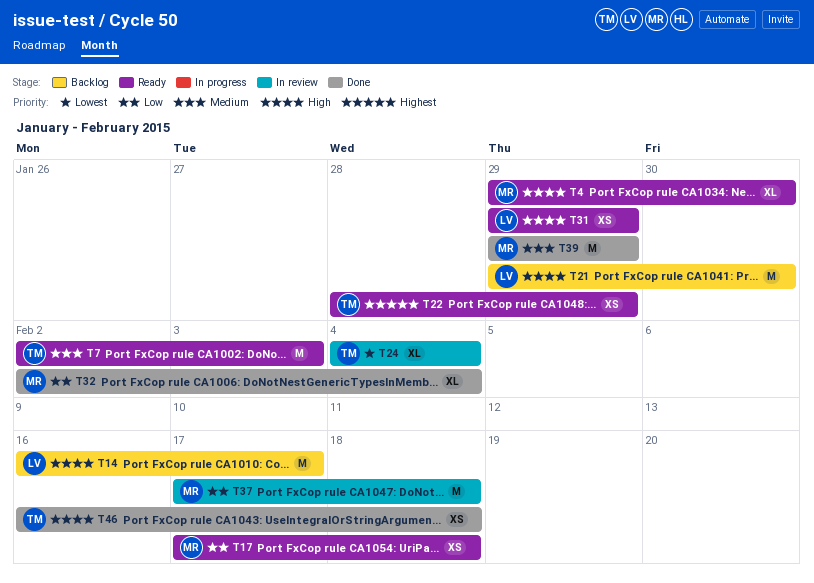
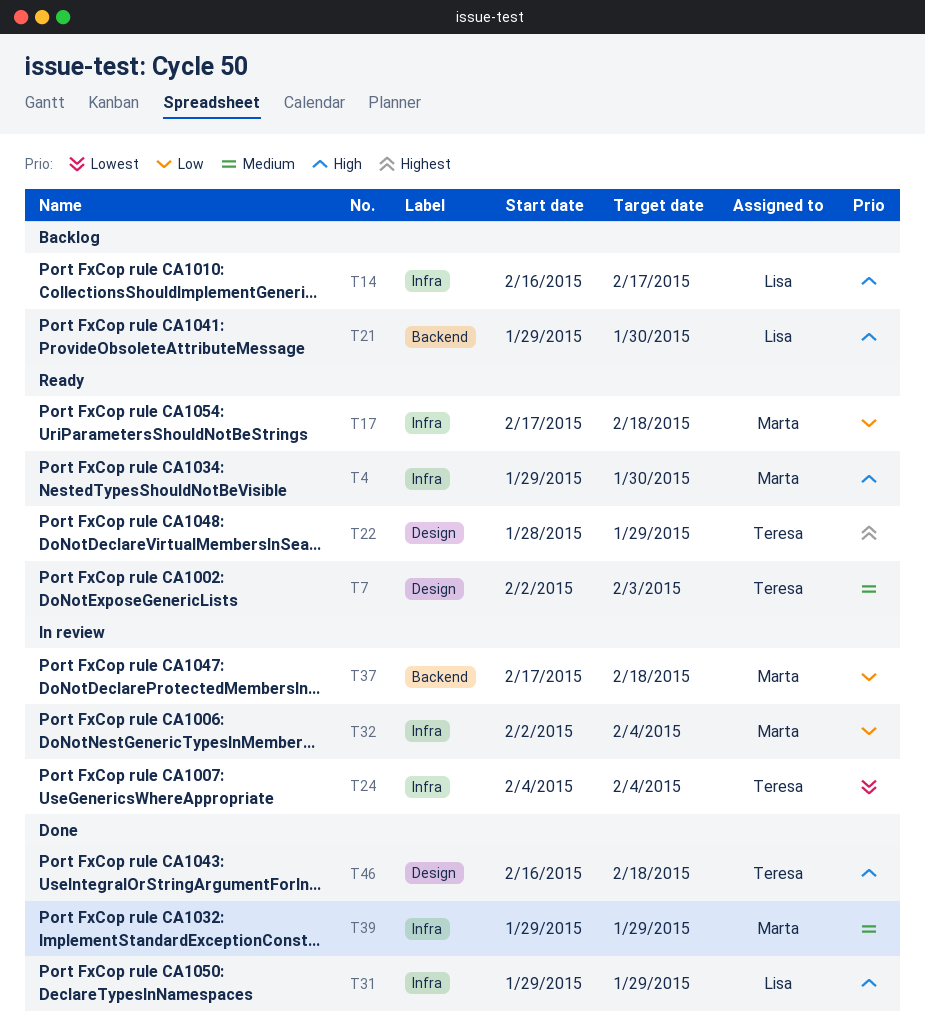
T31, status: Ready -> Done
T32, status: Done -> In review

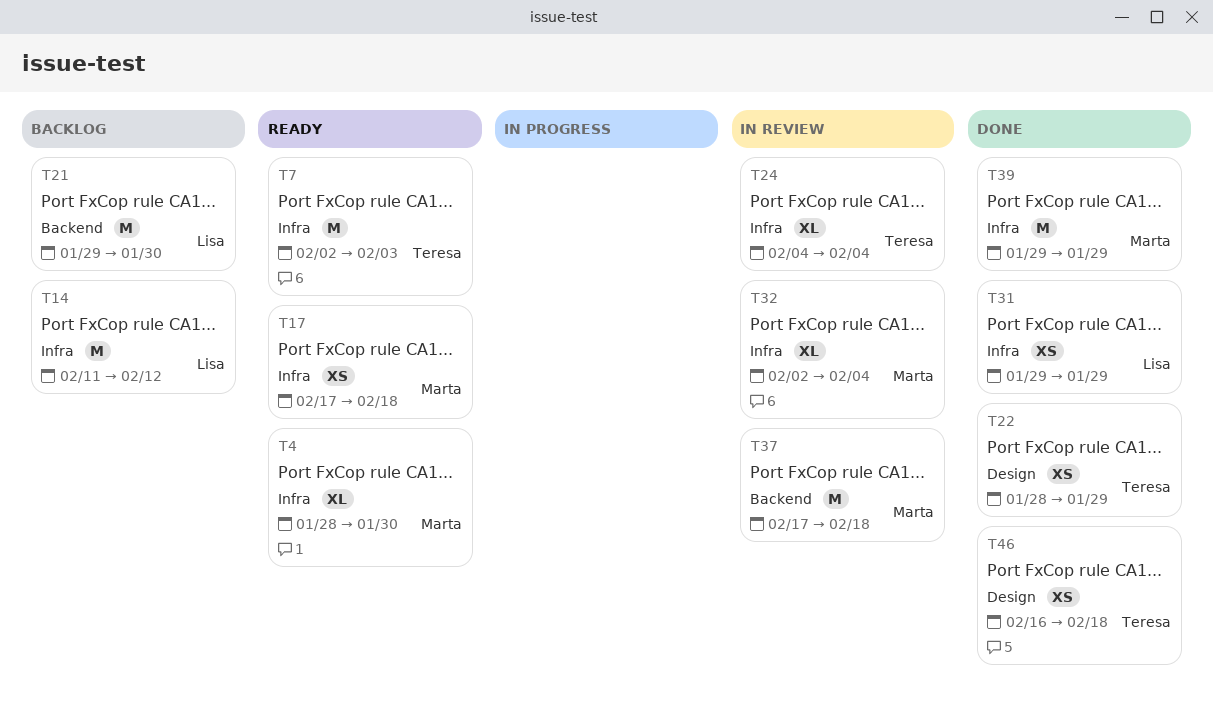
T4, start: Jan 29 -> Jan 28
T7, label: Design -> Infra
T14, start: Feb 16 -> Feb 11
T14, due: Feb 17 -> Feb 12
T22, status: Ready -> Done

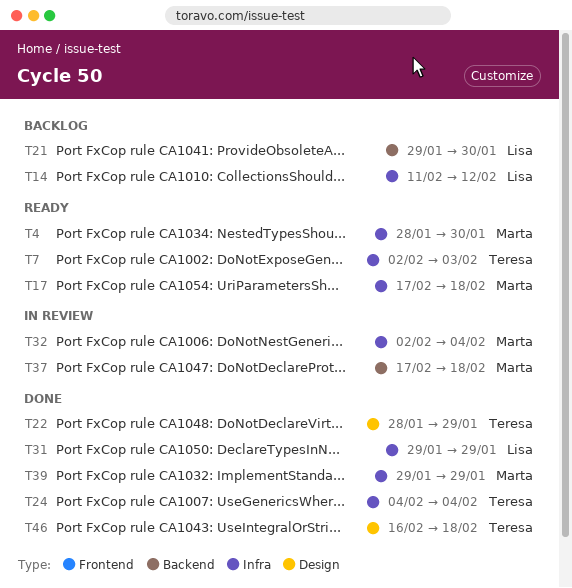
T24, status: In review -> Done

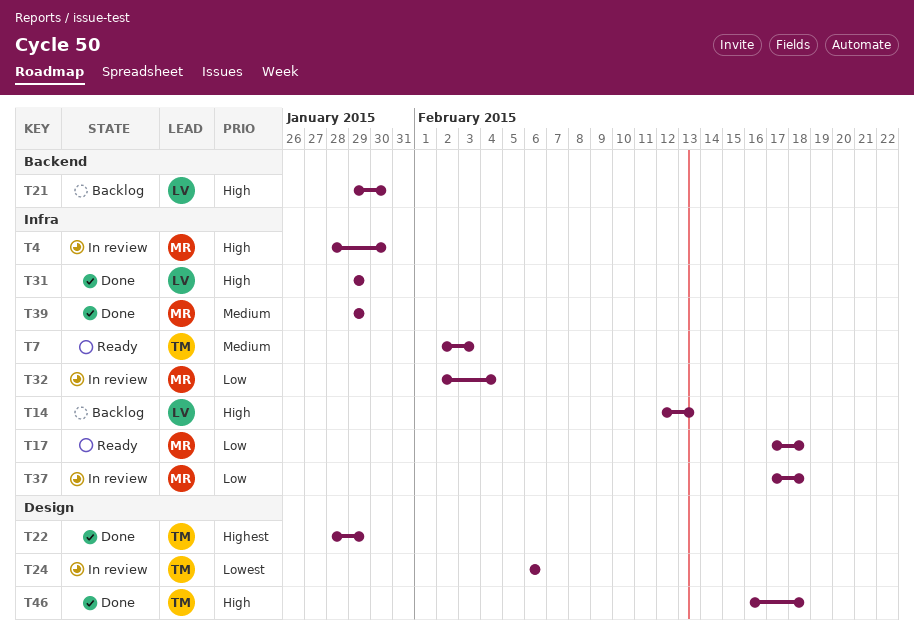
T4, status: Ready -> In review
T14, start: Feb 11 -> Feb 12
T14, due: Feb 12 -> Feb 13
T24, status: Done -> In review
T24, label: Infra -> Design
T24, start: Feb 4 -> Feb 6
T24, due: Feb 4 -> Feb 6
T37, label: Backend -> Infra

